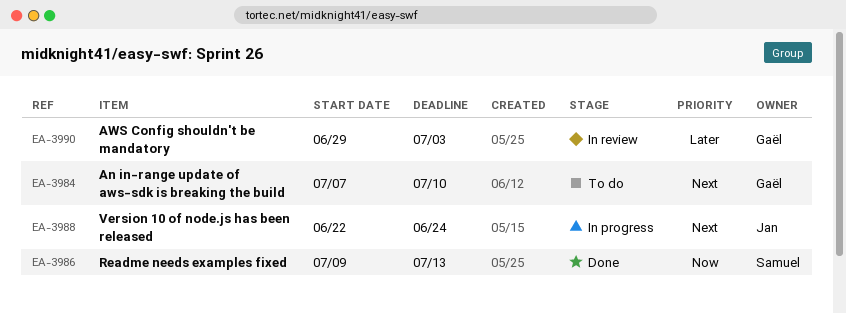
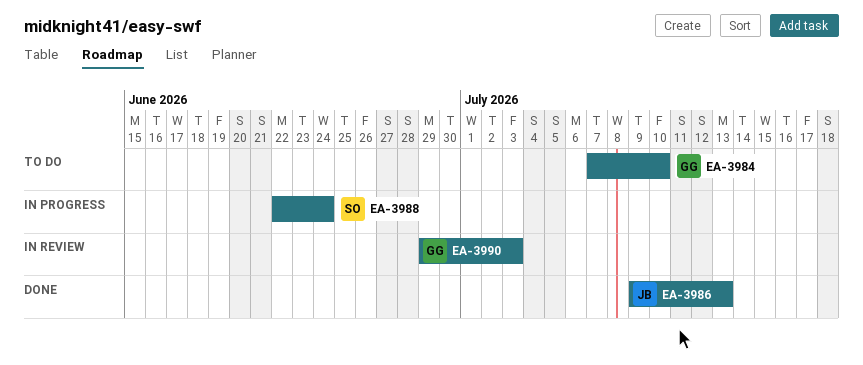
EA-3986, owner: Samuel -> Jan
EA-3988, owner: Jan -> Samuel

